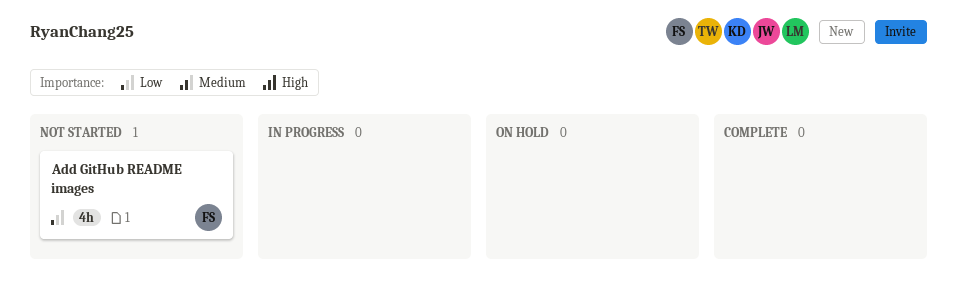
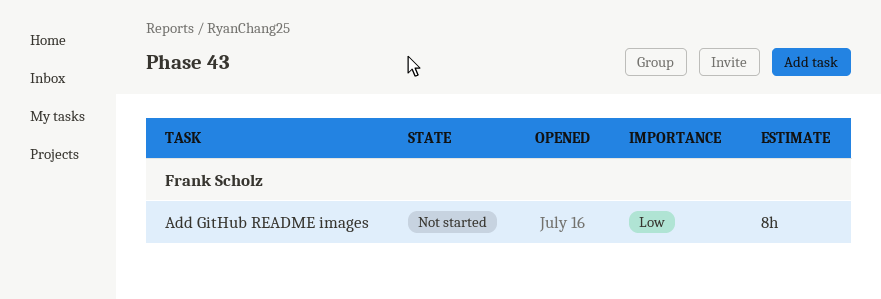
Add GitHub README images, estimate: 4h -> 8h

